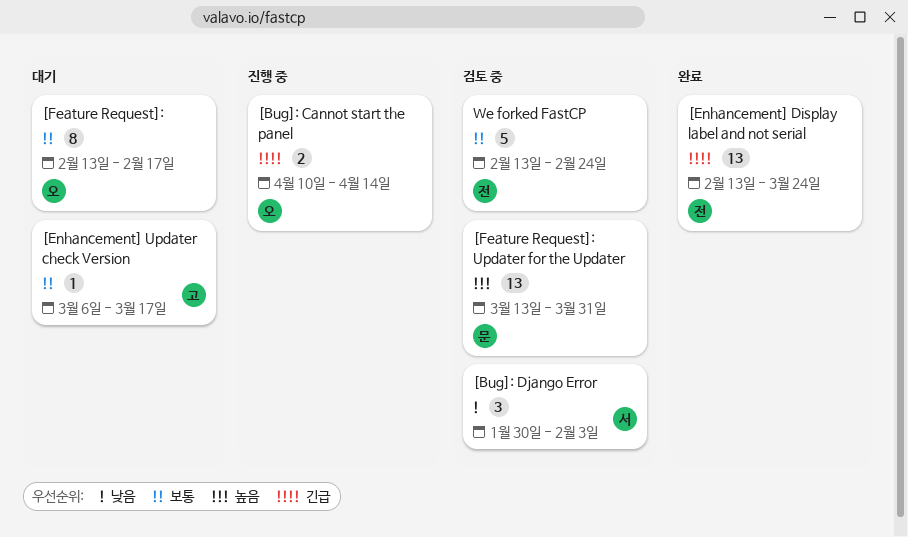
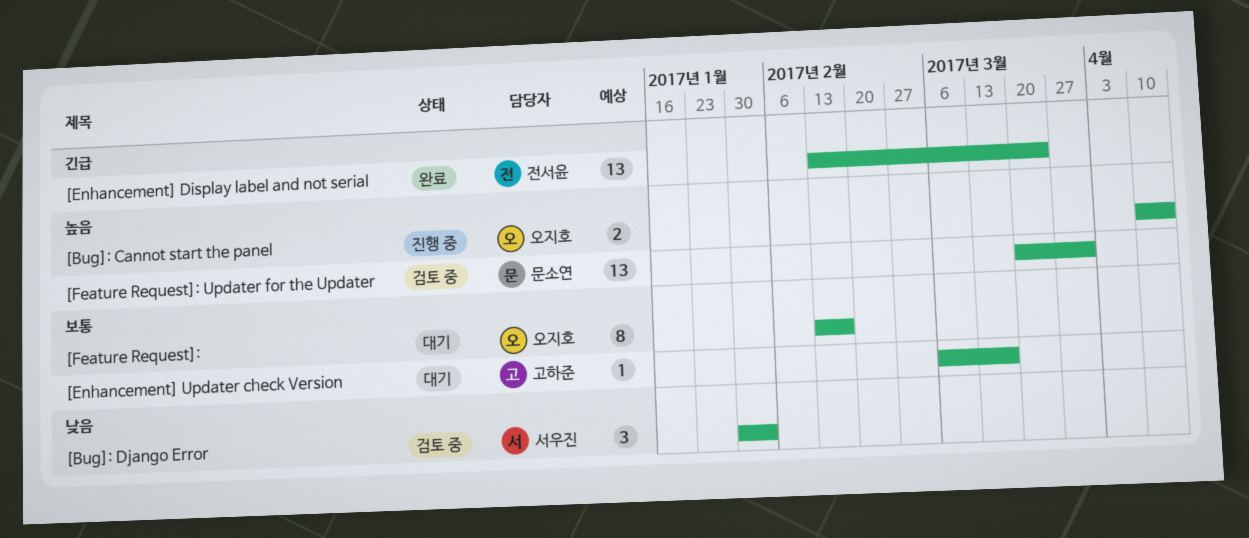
[Bug]: Cannot start the panel, priority: 긴급 -> 높음
[Feature Request]: Updater for the Updater, start: Mar 13 -> Mar 20
We forked FastCP: present -> none

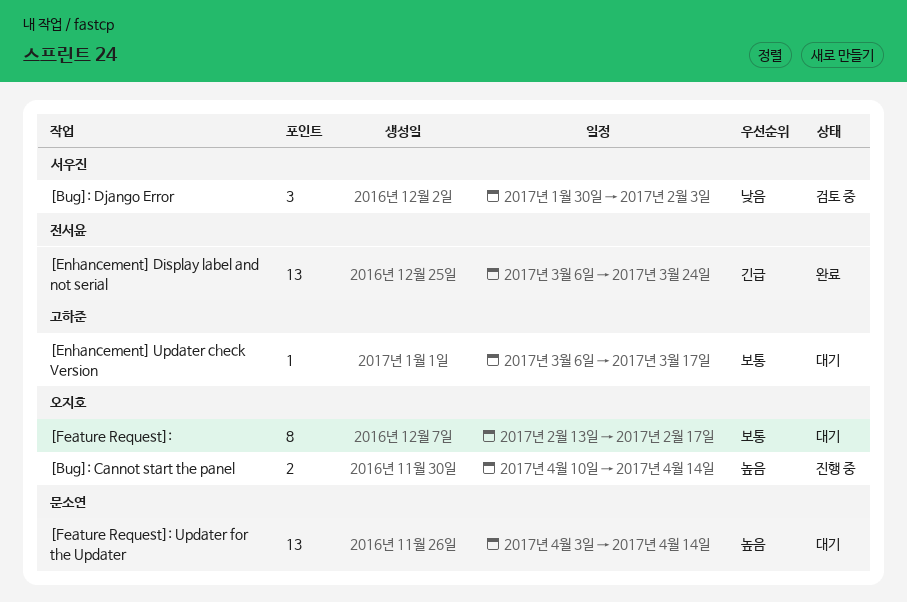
[Enhancement] Display label and not serial, start: Feb 13 -> Mar 6
[Feature Request]: Updater for the Updater, status: 검토 중 -> 대기
[Feature Request]: Updater for the Updater, start: Mar 20 -> Apr 3
[Feature Request]: Updater for the Updater, due: Mar 31 -> Apr 14

